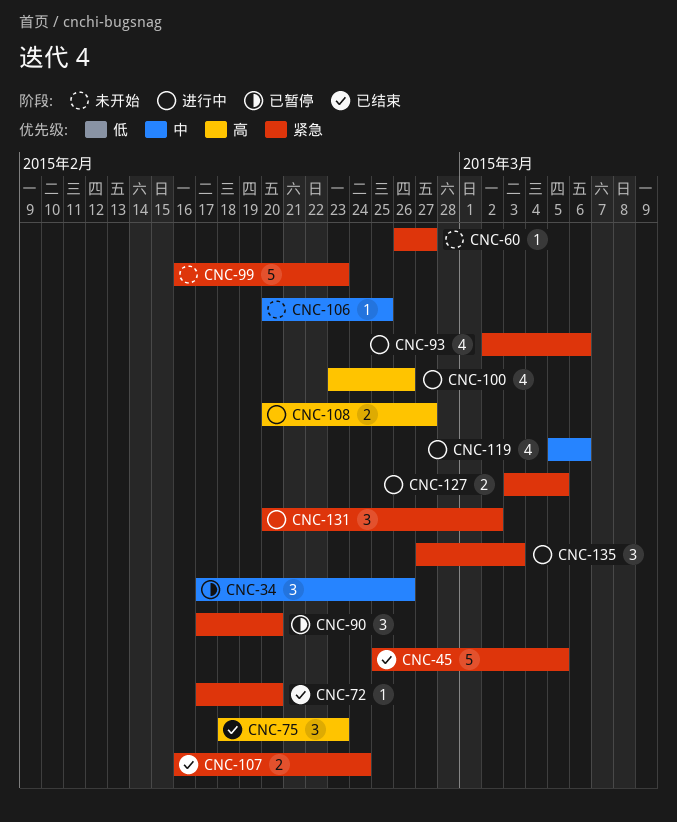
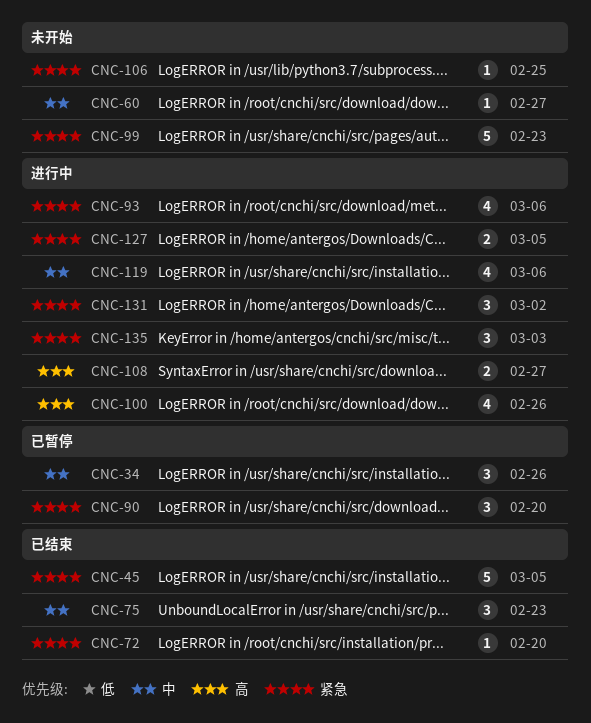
CNC-60, priority: 紧急 -> 中
CNC-75, priority: 高 -> 中
CNC-106, priority: 中 -> 紧急
CNC-107: present -> none

